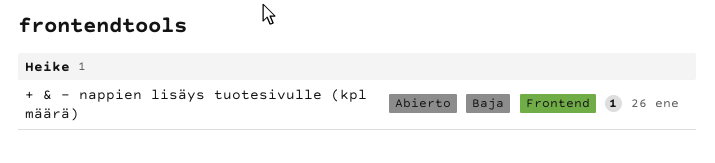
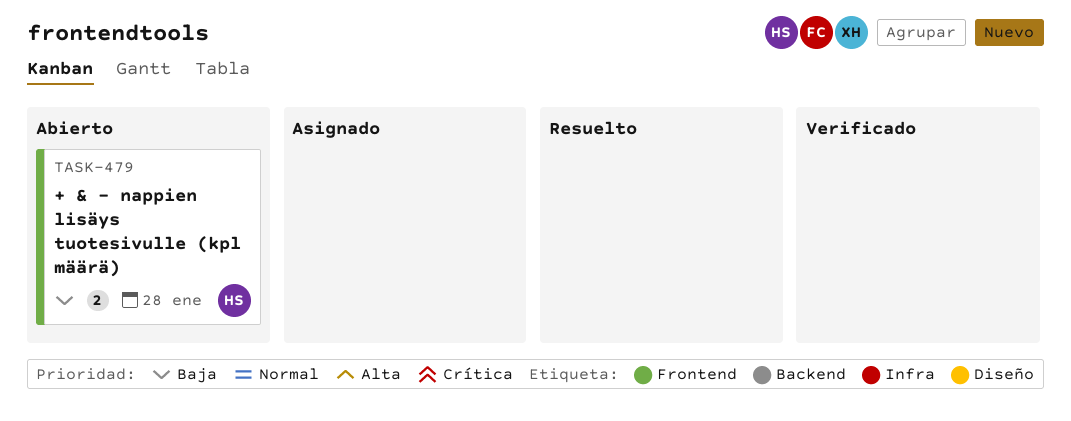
+ & - nappien lisäys tuotesivulle (kpl määrä), estimate: 1 -> 2
+ & - nappien lisäys tuotesivulle (kpl määrä), due: Jan 26 -> Jan 28

